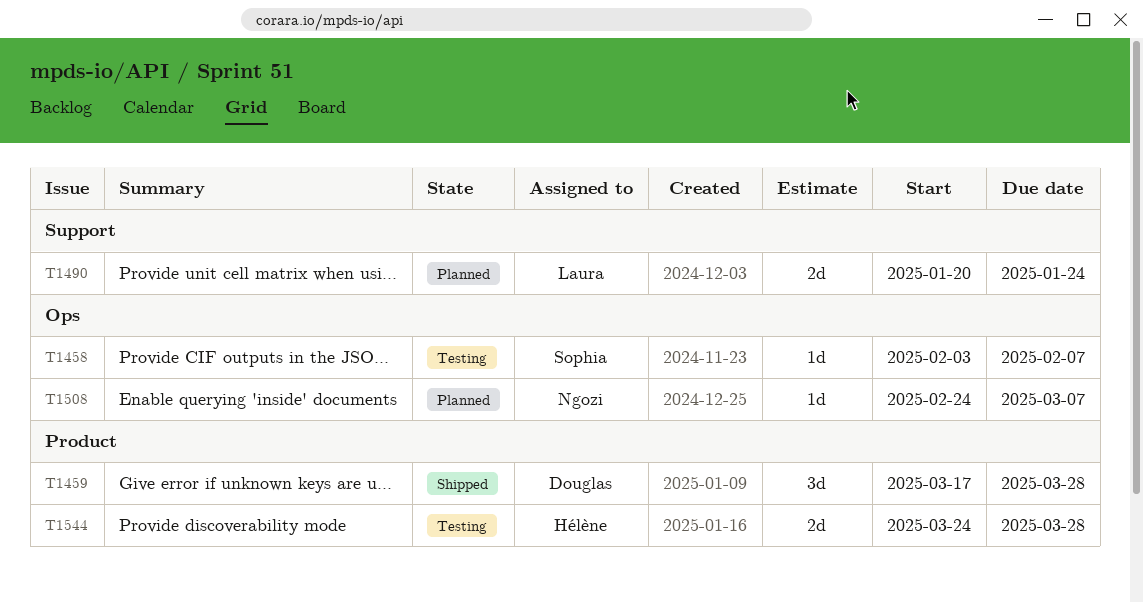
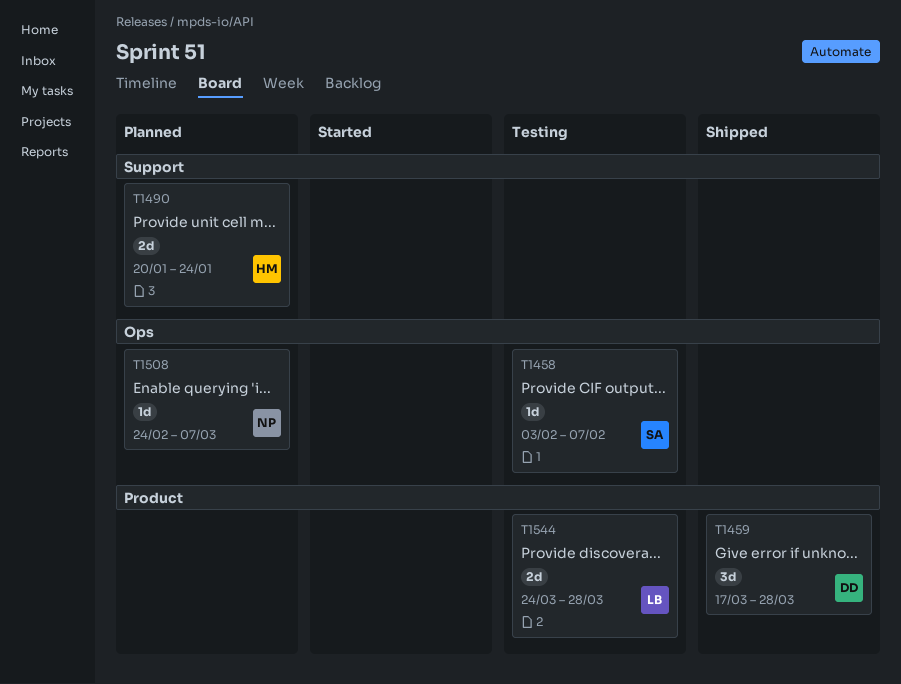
T1490, owner: Laura -> Hélène
T1544, owner: Hélène -> Laura

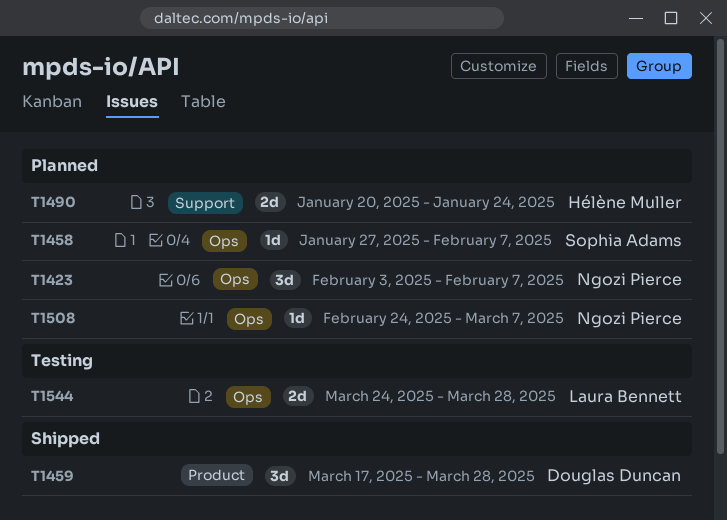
T1423: none -> present
T1458, status: Testing -> Planned
T1458, start: Feb 3 -> Jan 27
T1544, label: Product -> Ops

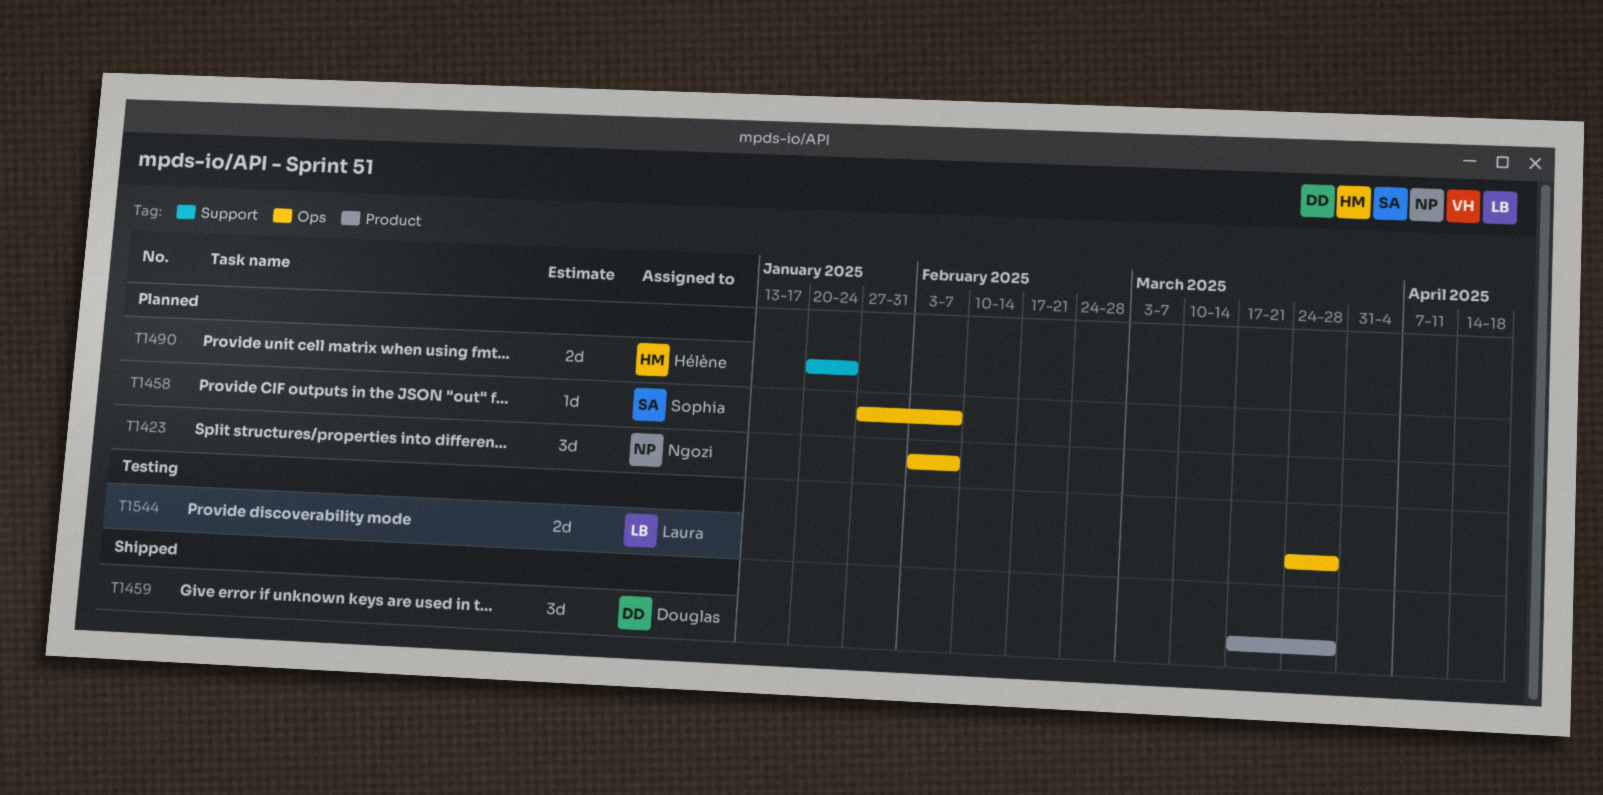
T1508: present -> none

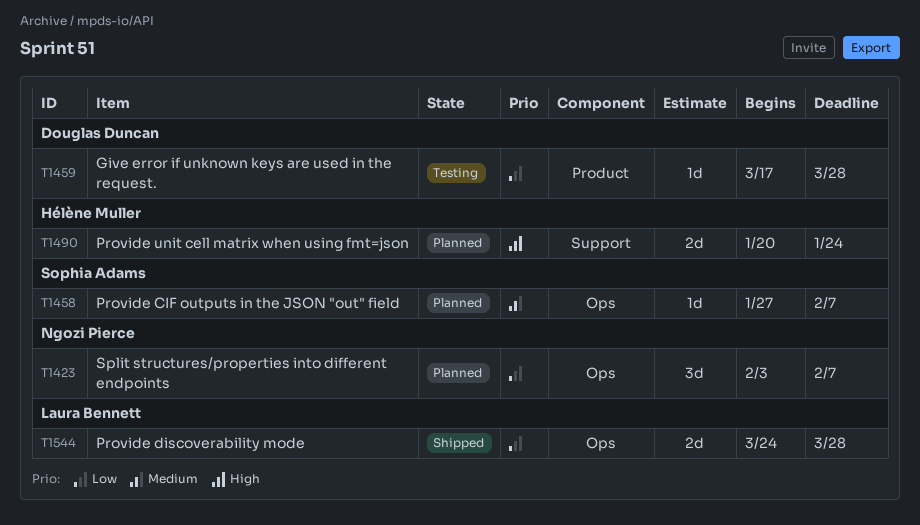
T1459, status: Shipped -> Testing
T1459, estimate: 3d -> 1d
T1544, status: Testing -> Shipped

